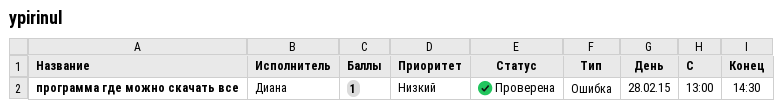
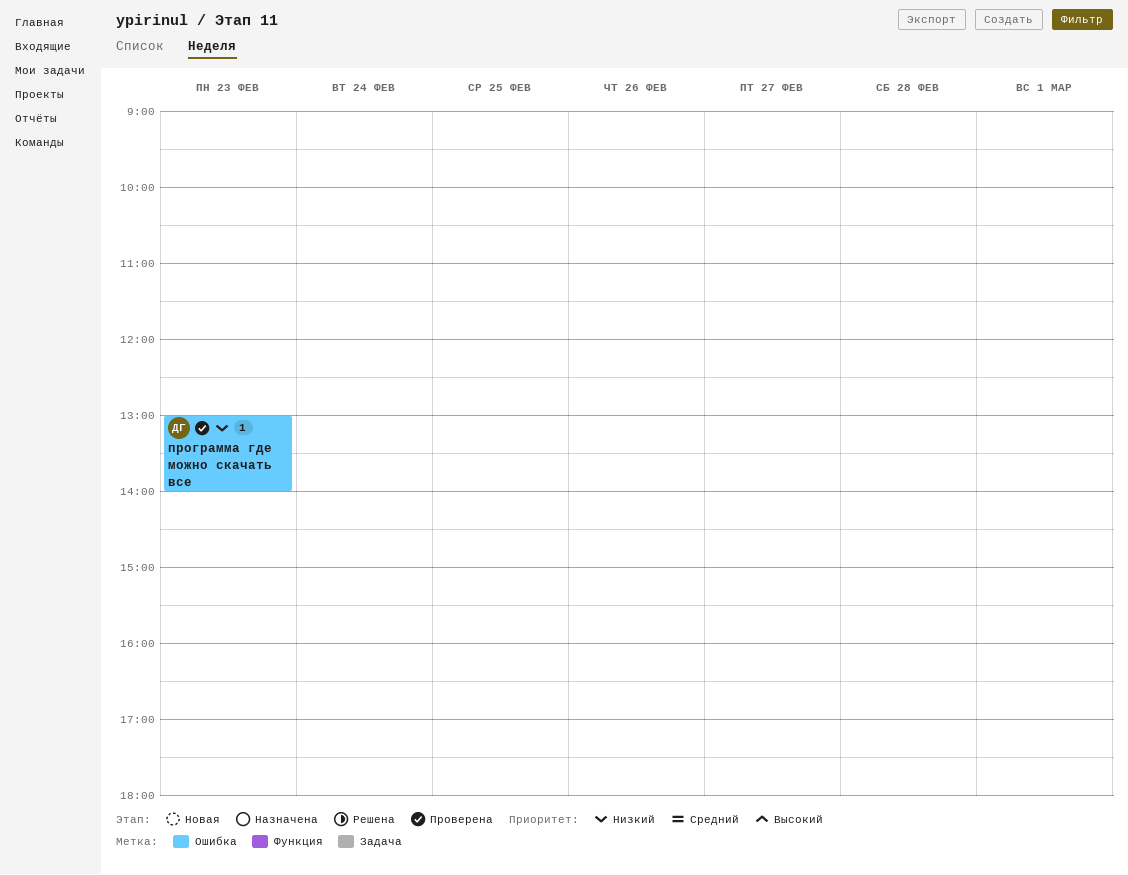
программа где можно скачать все, day: Feb 28 -> Feb 23
программа где можно скачать все, ends: 14:30 -> 14:00

